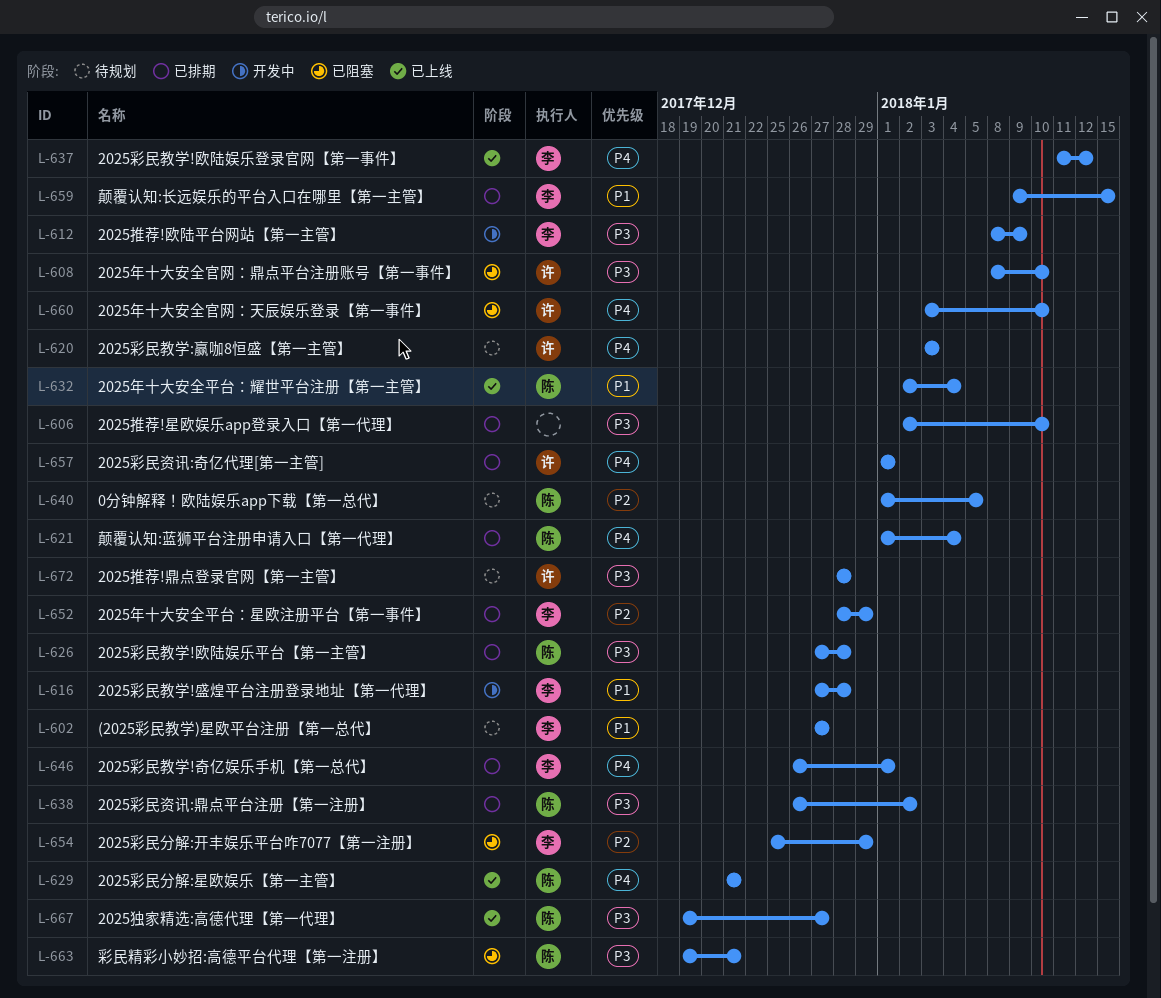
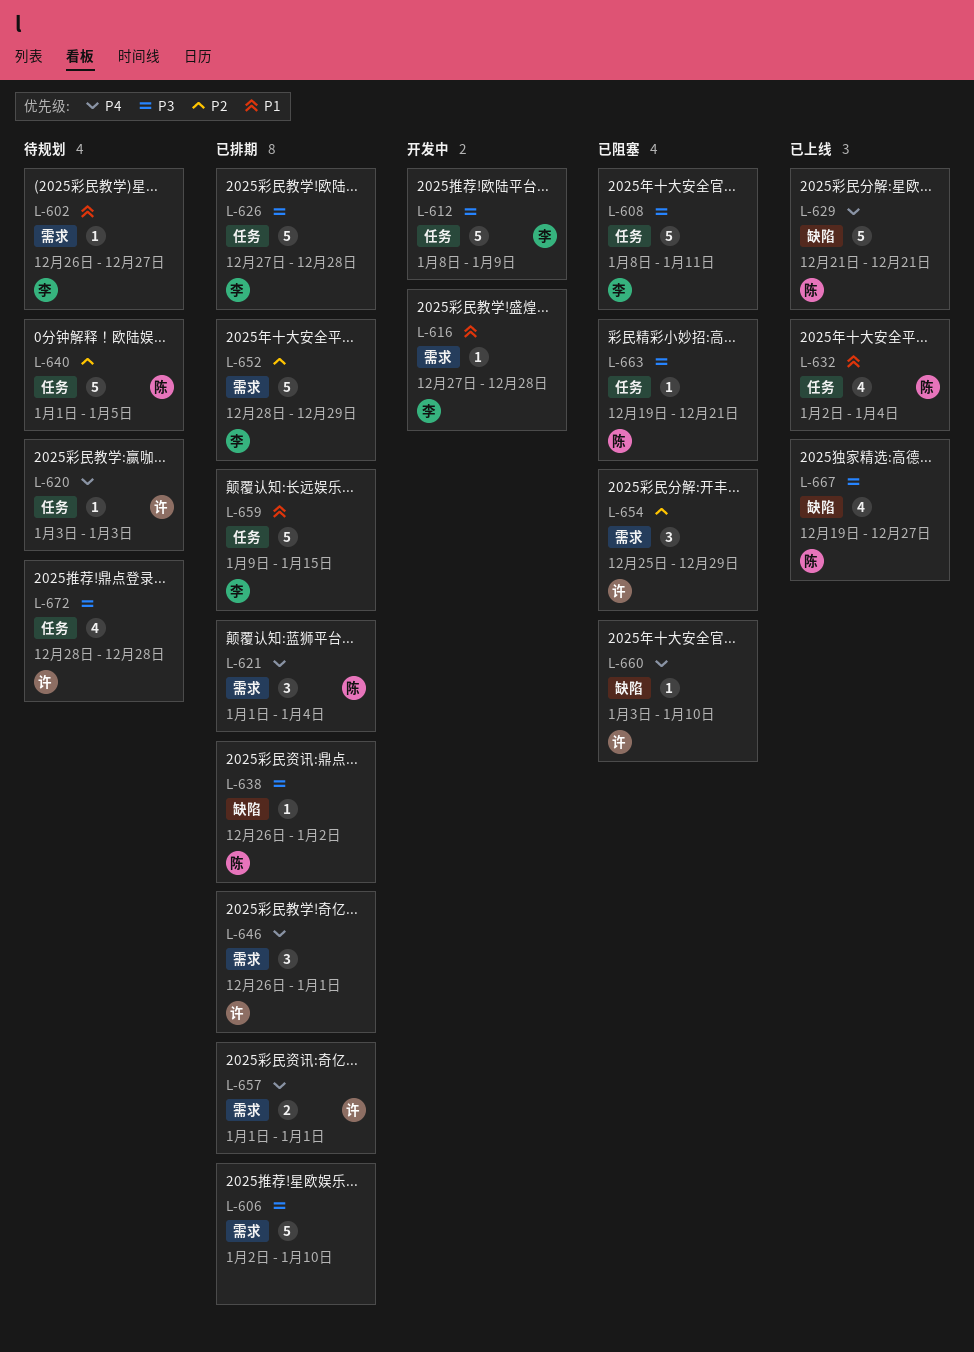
L-602, start: Dec 27 -> Dec 26
L-608, owner: 许 -> 李
L-608, due: Jan 10 -> Jan 11
L-626, owner: 陈 -> 李
L-637: present -> none
L-646, owner: 李 -> 许
L-654, owner: 李 -> 许

